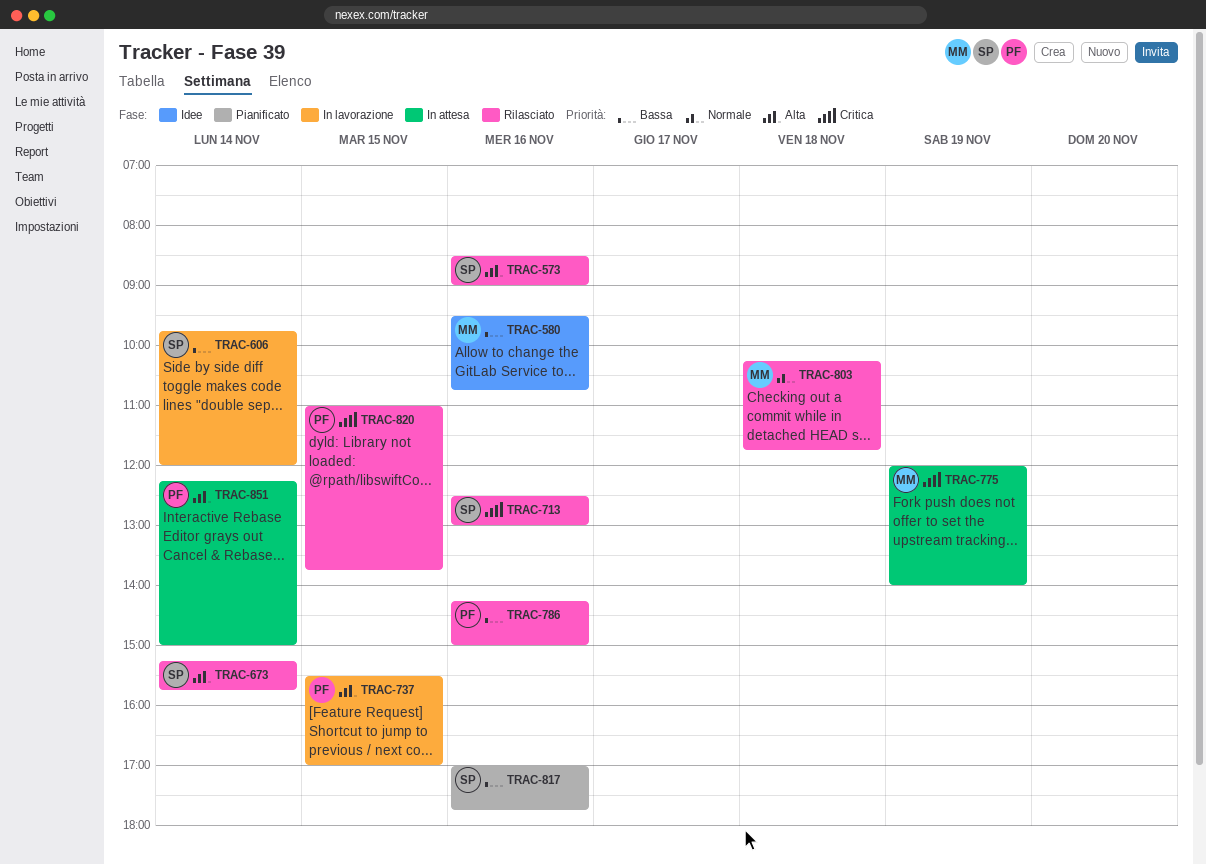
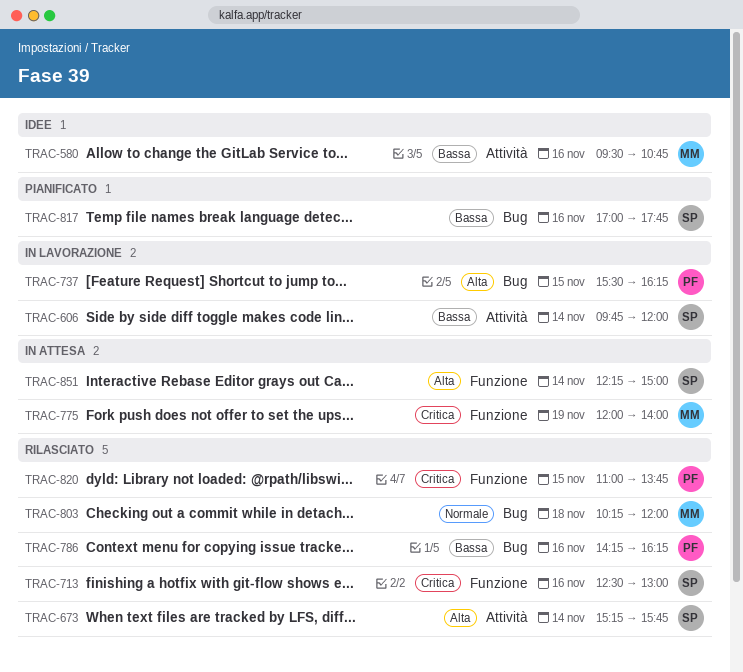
TRAC-573: present -> none
TRAC-737, ends: 17:00 -> 16:15
TRAC-786, ends: 15:00 -> 16:15
TRAC-803, ends: 11:45 -> 12:00
TRAC-851, owner: PF -> SP

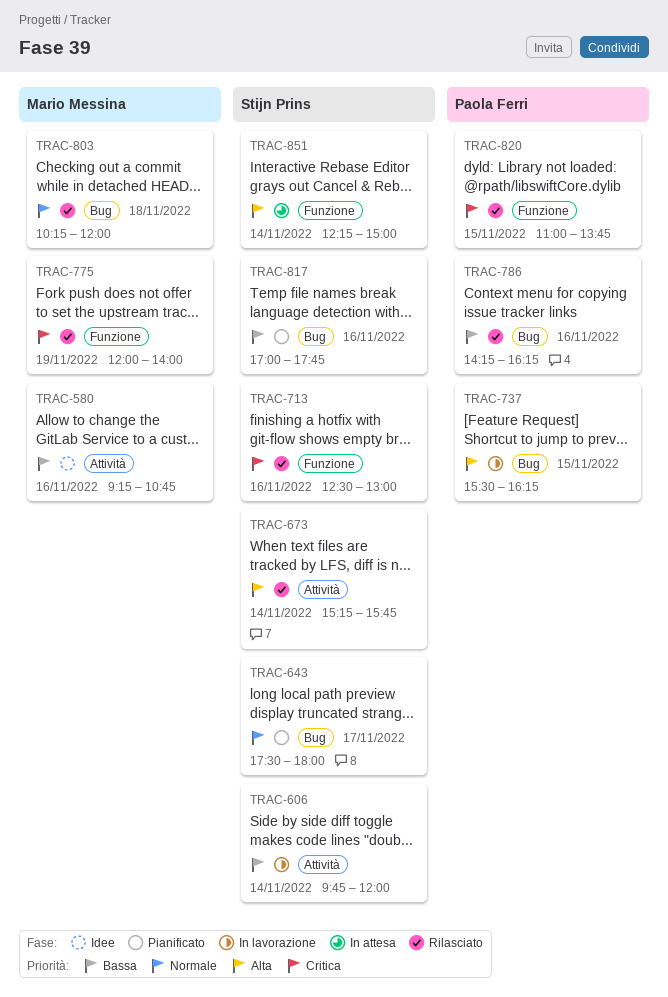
TRAC-580, begins: 09:30 -> 09:15
TRAC-643: none -> present
TRAC-775, status: In attesa -> Rilasciato

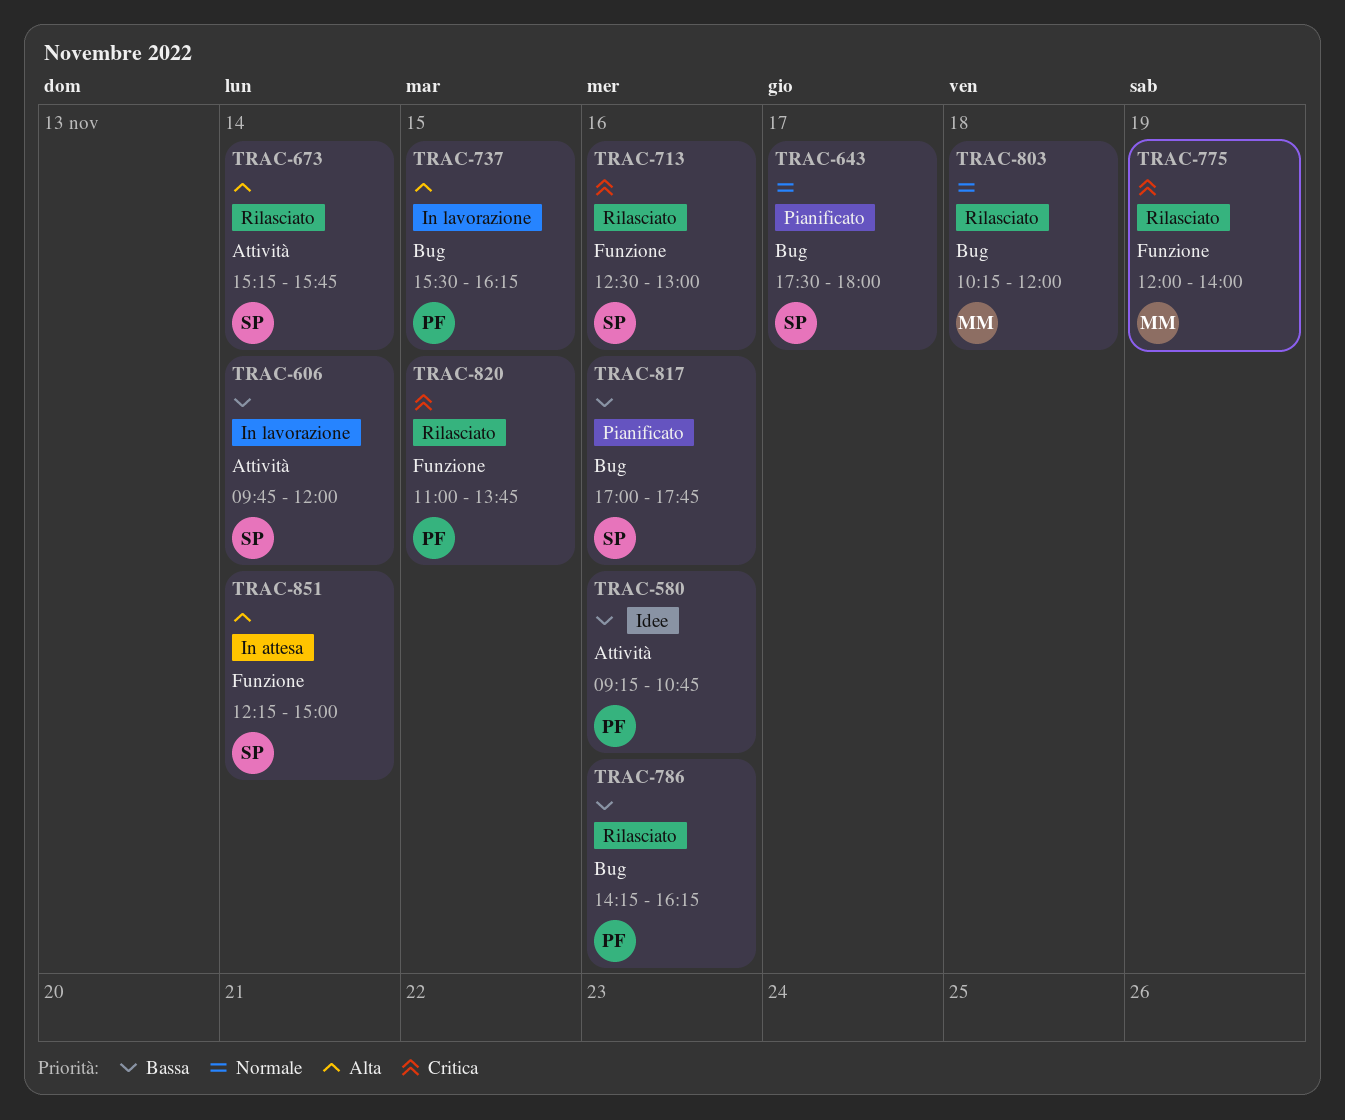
TRAC-580, owner: Mario Messina -> Paola Ferri

